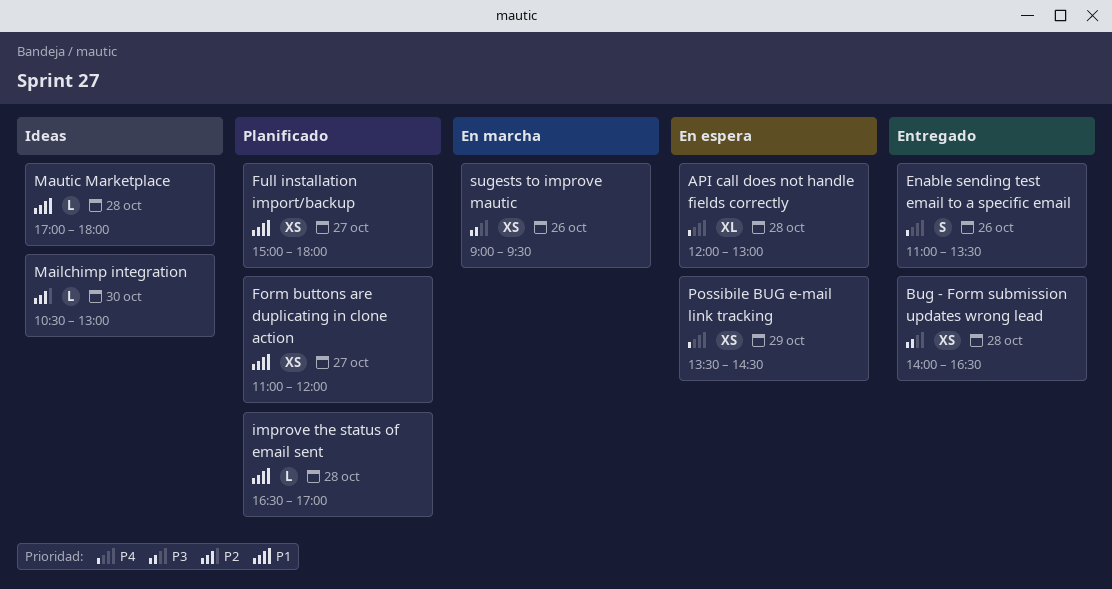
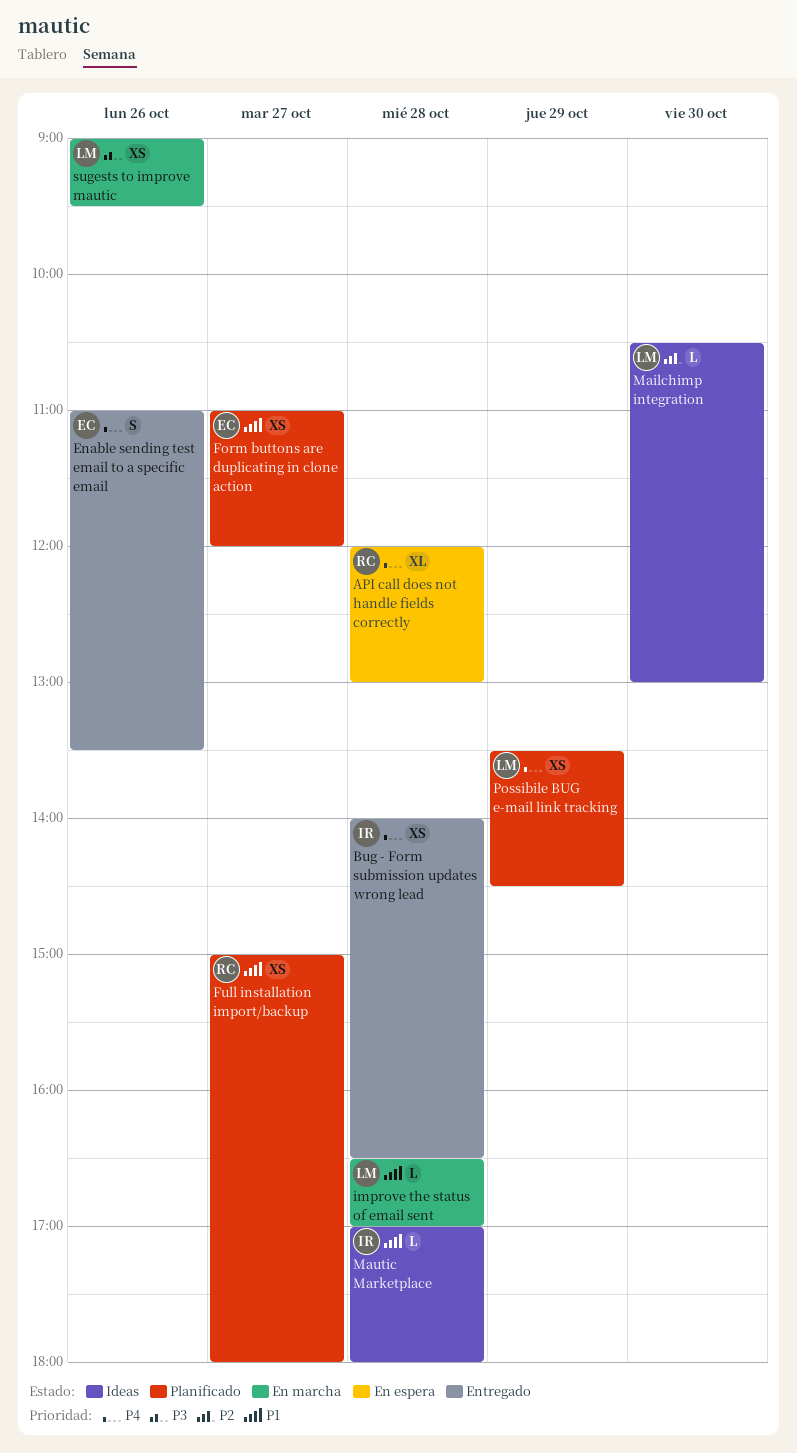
Bug - Form submission updates wrong lead, priority: P3 -> P4
improve the status of email sent, status: Planificado -> En marcha
Possibile BUG e-mail link tracking, status: En espera -> Planificado

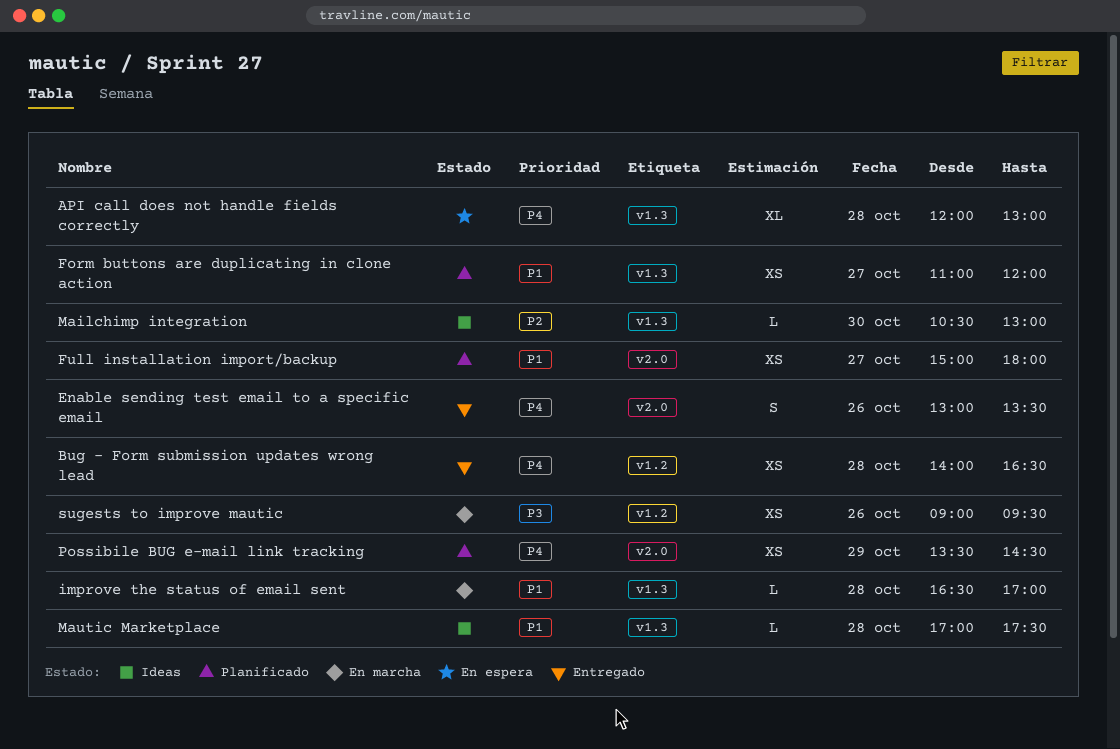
Enable sending test email to a specific email, begins: 11:00 -> 13:00
Mautic Marketplace, ends: 18:00 -> 17:30

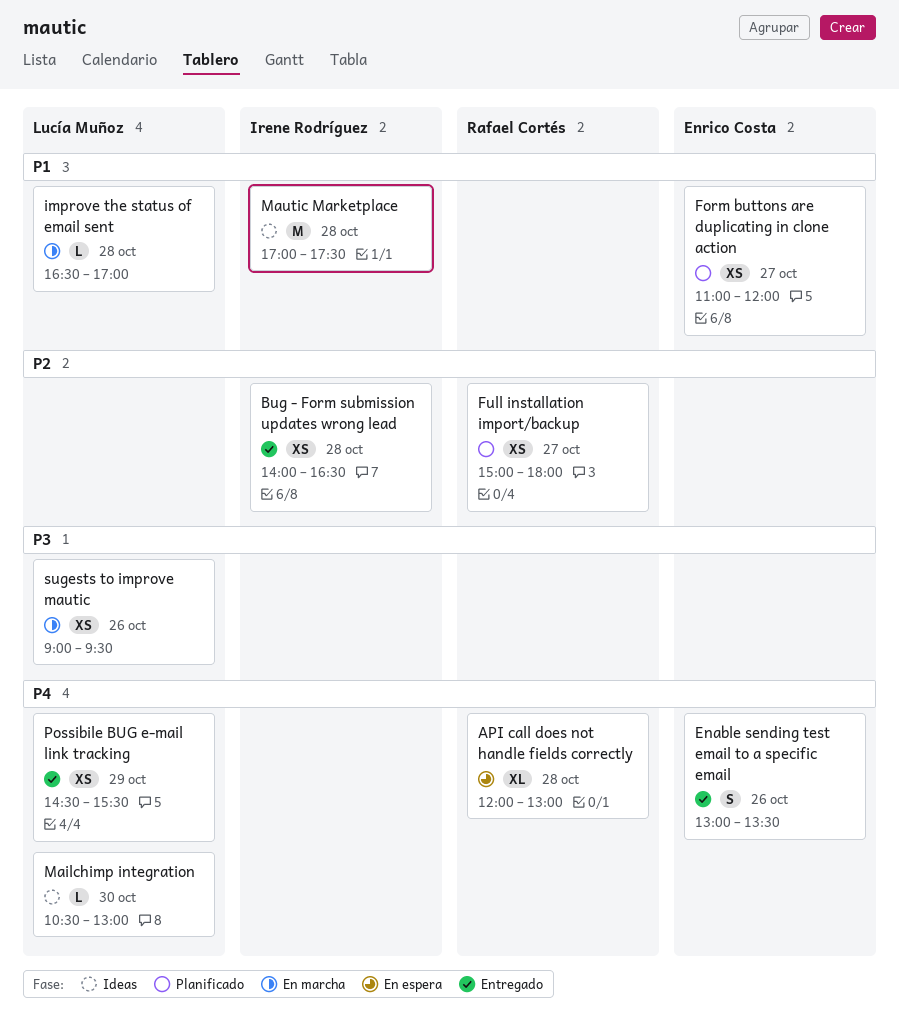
Bug - Form submission updates wrong lead, priority: P4 -> P2
Full installation import/backup, priority: P1 -> P2
Mailchimp integration, priority: P2 -> P4
Mautic Marketplace, estimate: L -> M
Possibile BUG e-mail link tracking, status: Planificado -> Entregado
Possibile BUG e-mail link tracking, begins: 13:30 -> 14:30
Possibile BUG e-mail link tracking, ends: 14:30 -> 15:30

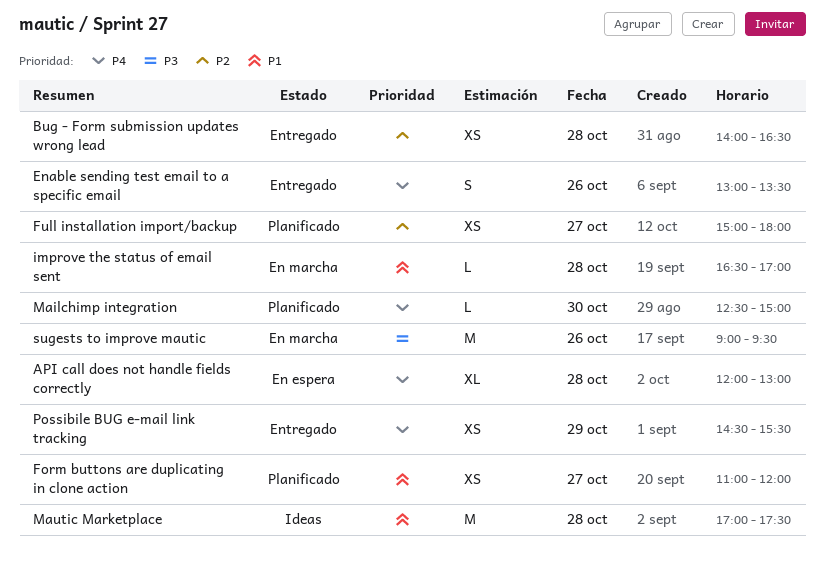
Mailchimp integration, status: Ideas -> Planificado
Mailchimp integration, begins: 10:30 -> 12:30
Mailchimp integration, ends: 13:00 -> 15:00
sugests to improve mautic, estimate: XS -> M

